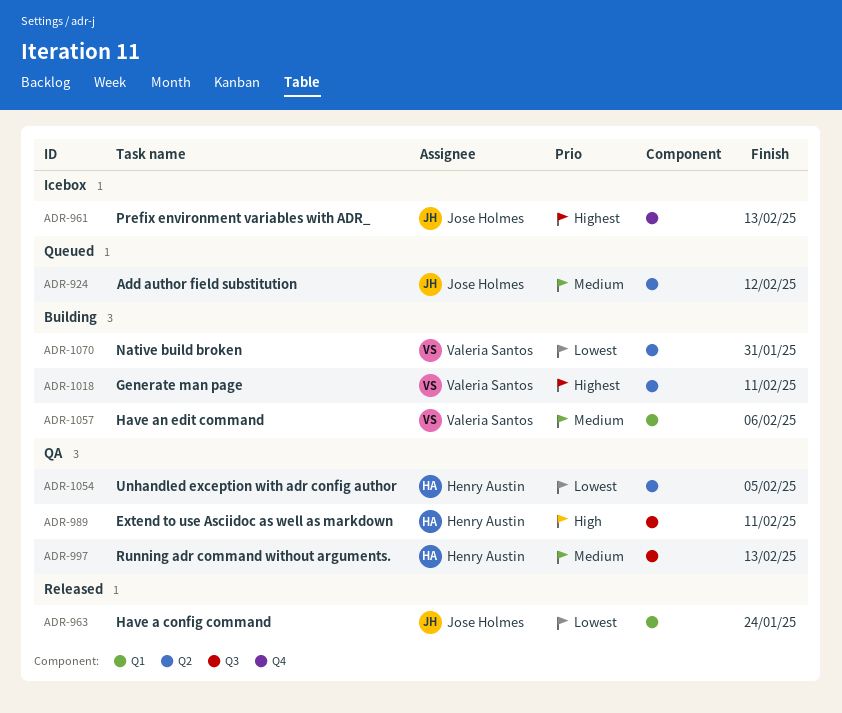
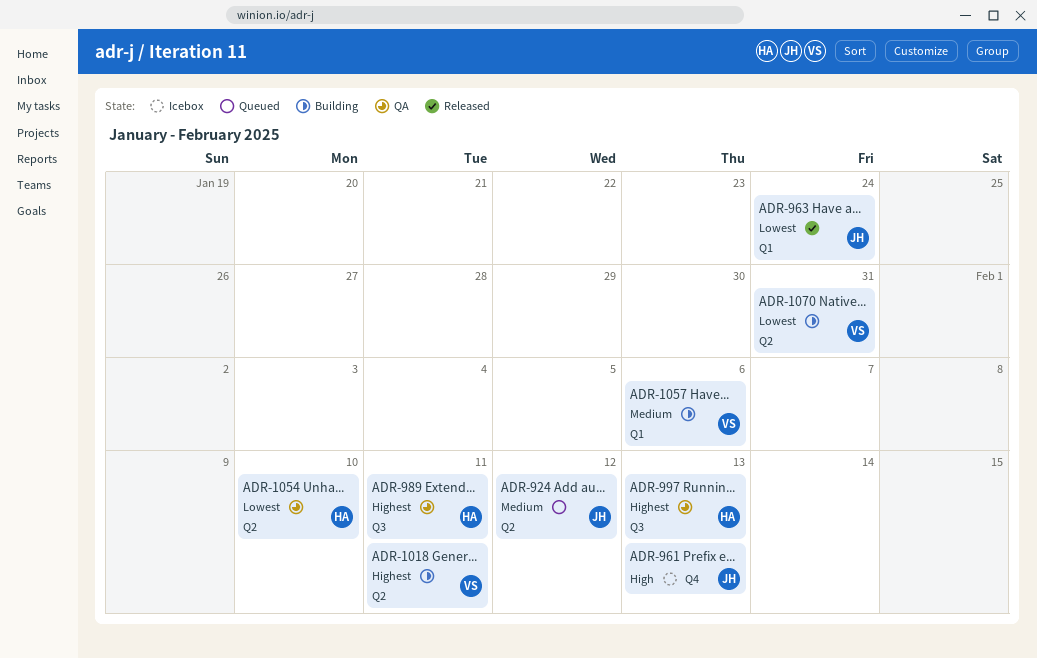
ADR-961, priority: Highest -> High
ADR-989, priority: High -> Highest
ADR-997, priority: Medium -> Highest
ADR-1054, due: Feb 5 -> Feb 10

